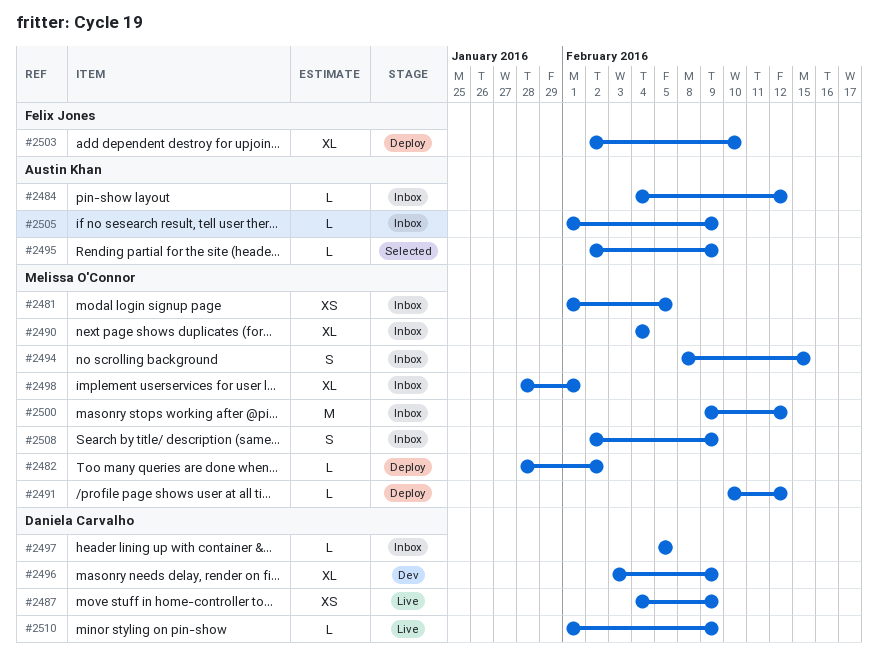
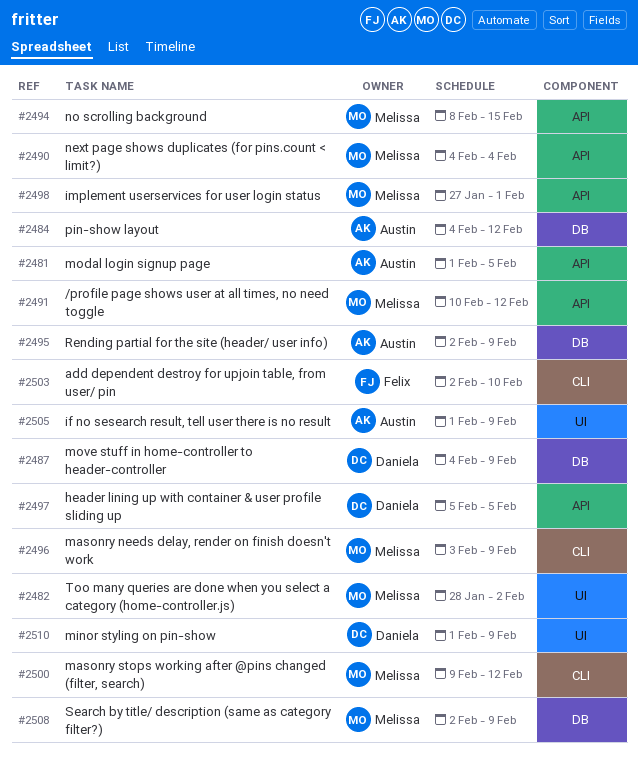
#2481, owner: Melissa O'Connor -> Austin Khan
#2496, owner: Daniela Carvalho -> Melissa O'Connor
#2498, start: Jan 28 -> Jan 27

